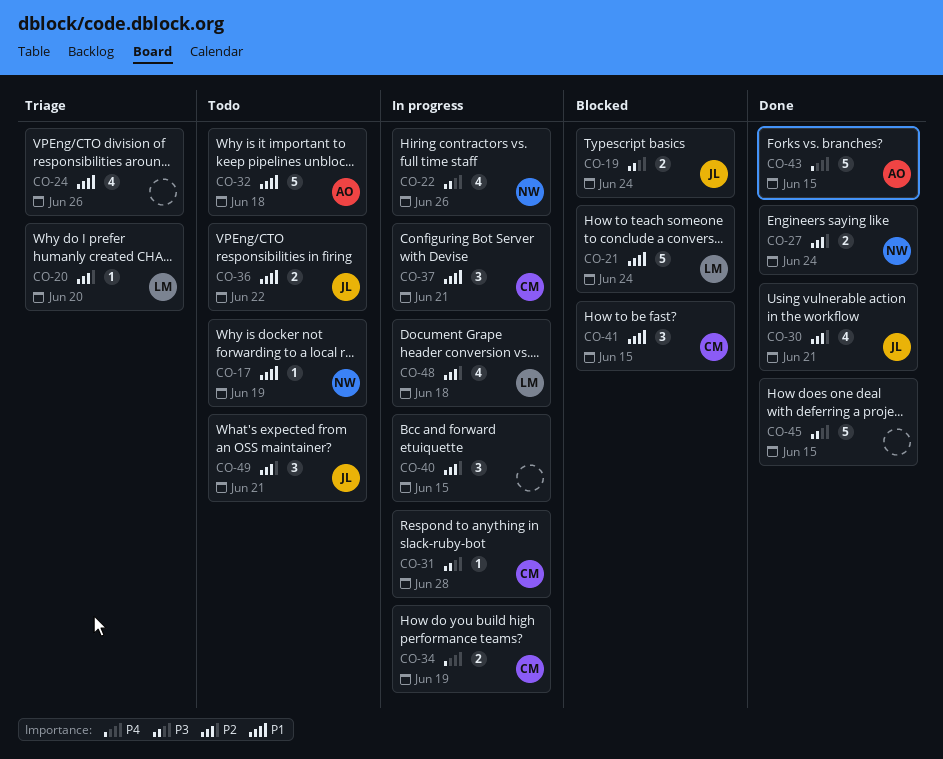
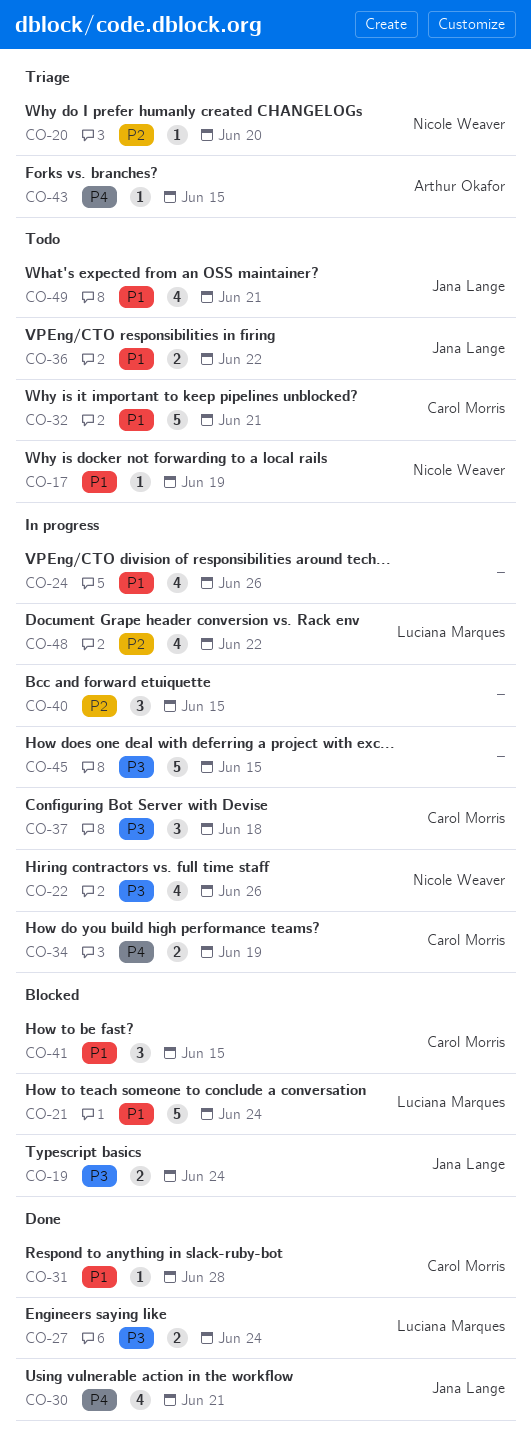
CO-20, owner: Luciana Marques -> Nicole Weaver
CO-24, status: Triage -> In progress
CO-27, owner: Nicole Weaver -> Luciana Marques
CO-27, priority: P2 -> P3
CO-30, priority: P2 -> P4
CO-31, status: In progress -> Done
CO-31, priority: P3 -> P1
CO-32, owner: Arthur Okafor -> Carol Morris
CO-32, due: Jun 18 -> Jun 21
CO-37, priority: P1 -> P3
CO-37, due: Jun 21 -> Jun 18
CO-43, status: Done -> Triage
CO-43, estimate: 5 -> 1
CO-45, status: Done -> In progress
CO-48, due: Jun 18 -> Jun 22
CO-49, priority: P2 -> P1
CO-49, estimate: 3 -> 4

